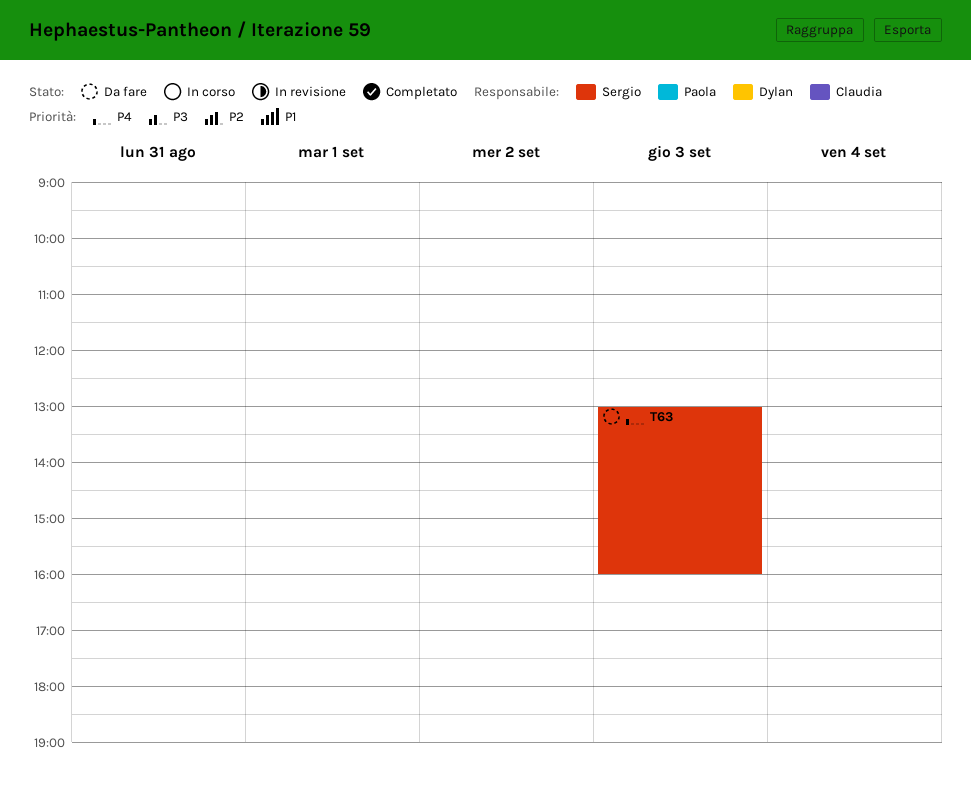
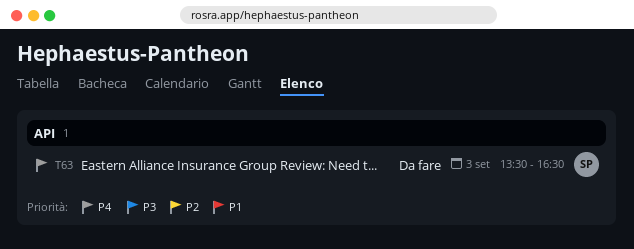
T63, begins: 13:00 -> 13:30
T63, ends: 16:00 -> 16:30

